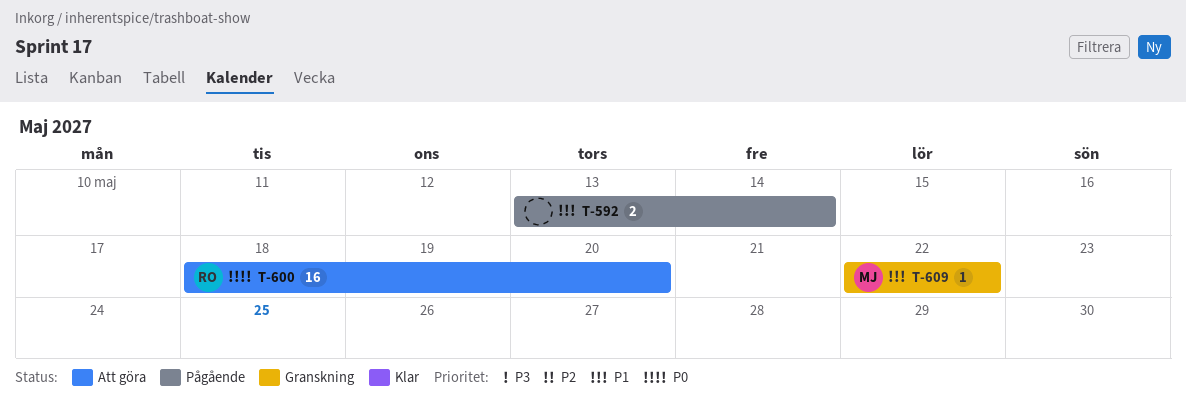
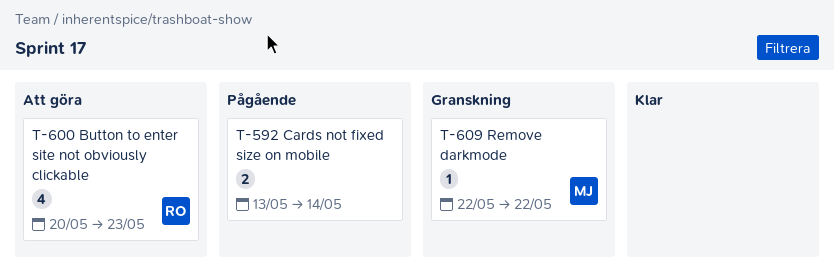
T-600, estimate: 16 -> 4
T-600, start: May 18 -> May 20
T-600, due: May 20 -> May 23

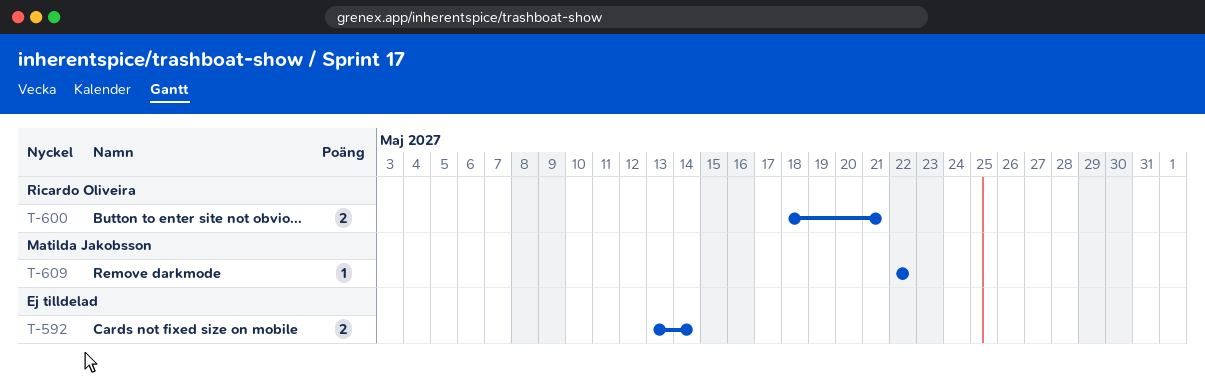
T-600, estimate: 4 -> 2
T-600, start: May 20 -> May 18
T-600, due: May 23 -> May 21

